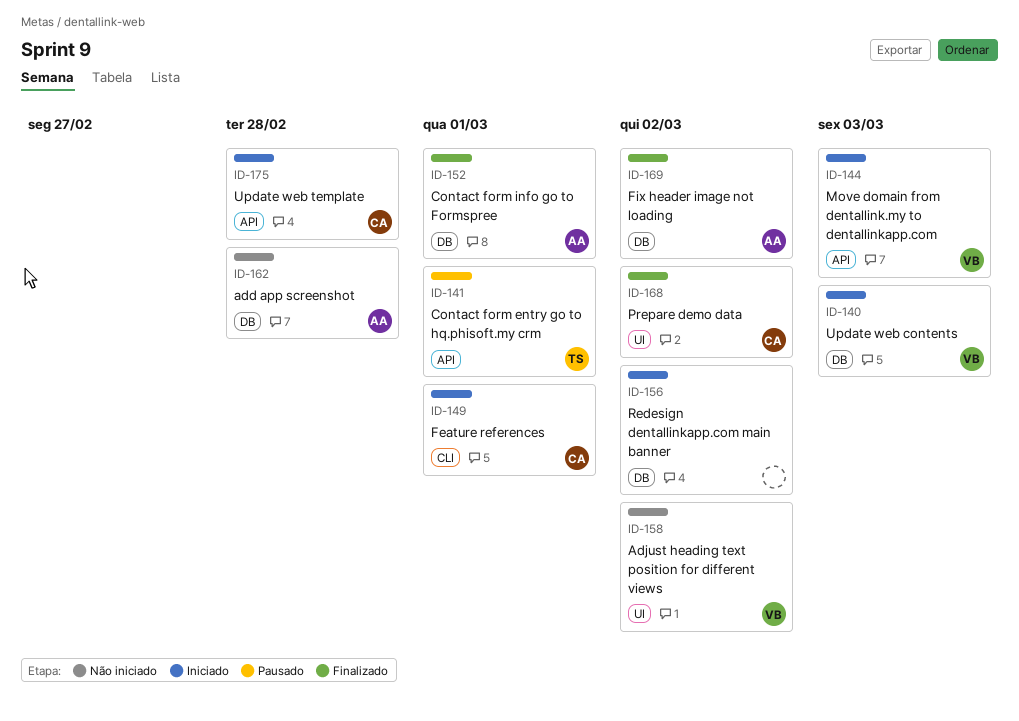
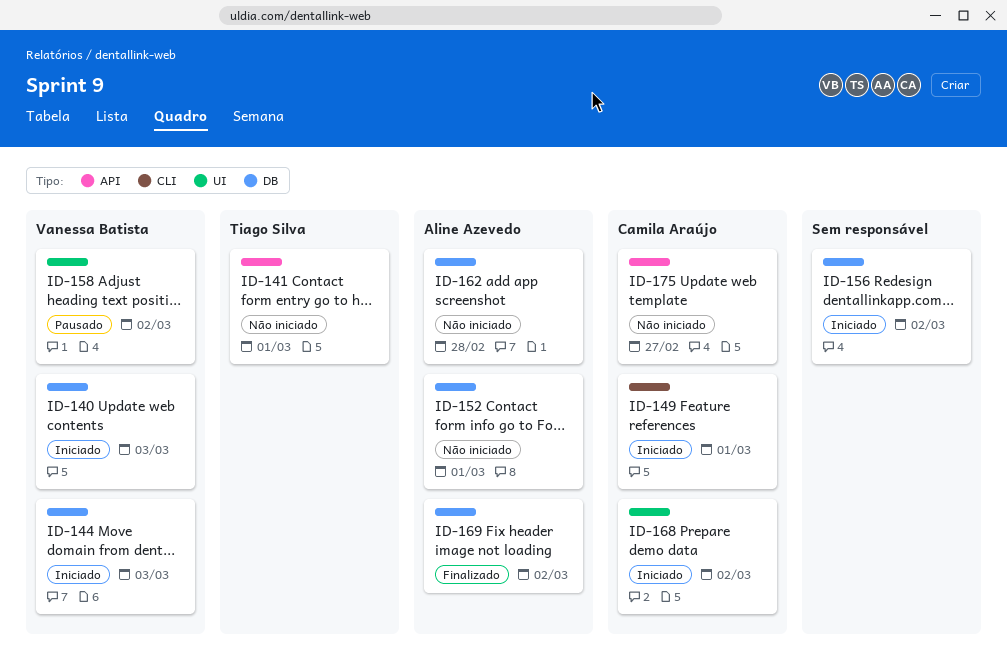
ID-141, status: Pausado -> Não iniciado
ID-144, label: API -> DB
ID-152, status: Finalizado -> Não iniciado
ID-158, status: Não iniciado -> Pausado
ID-168, status: Finalizado -> Iniciado
ID-175, status: Iniciado -> Não iniciado
ID-175, due: Feb 28 -> Feb 27

